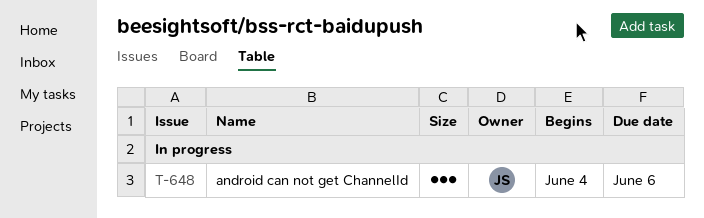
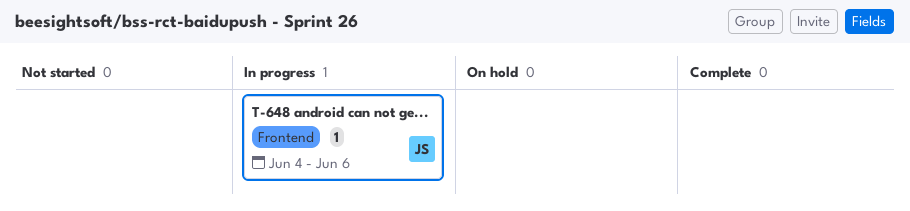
T-648, estimate: 3 -> 1

